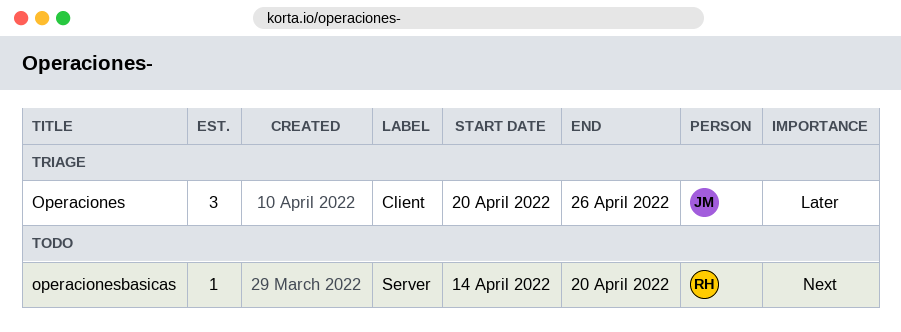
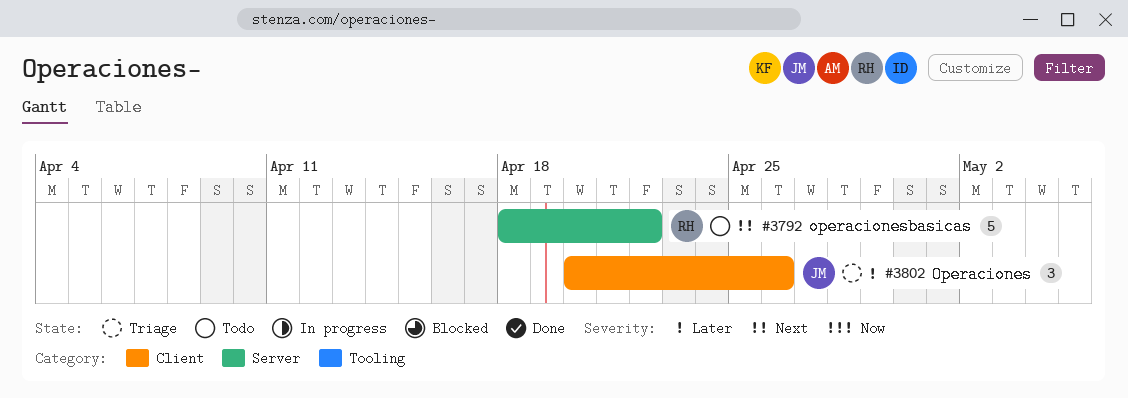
operacionesbasicas, estimate: 1 -> 5
operacionesbasicas, start: Apr 14 -> Apr 18
operacionesbasicas, due: Apr 20 -> Apr 22

